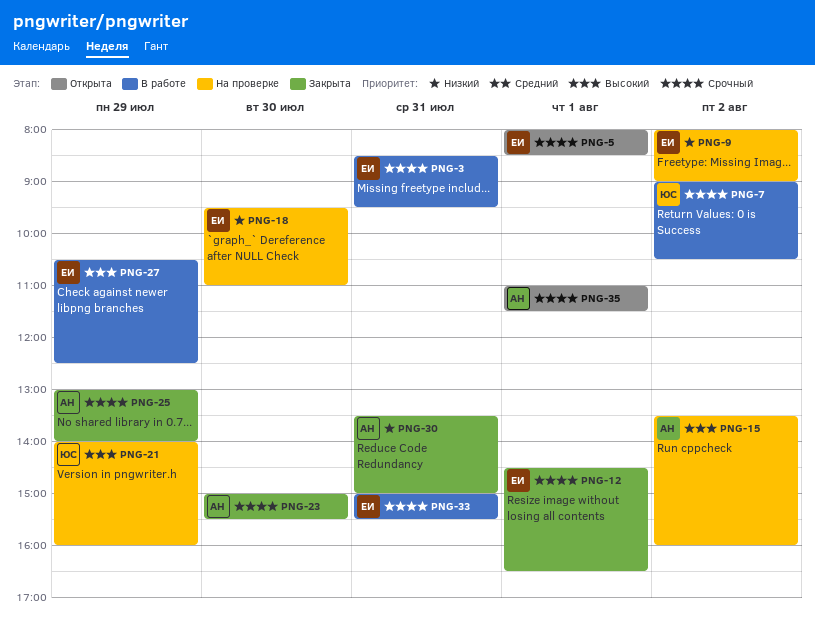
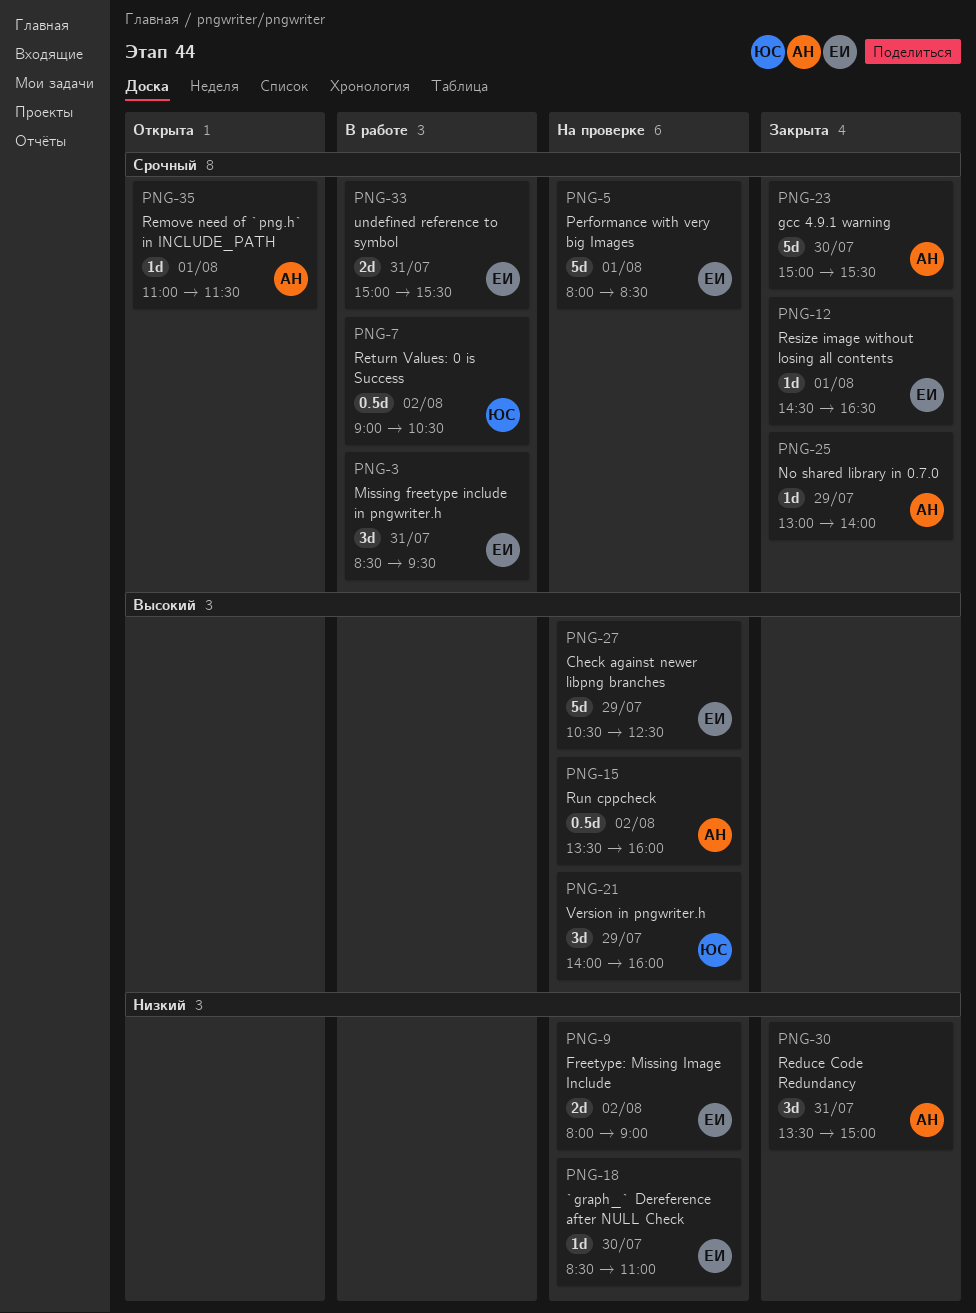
PNG-5, status: Открыта -> На проверке
PNG-18, begins: 09:30 -> 08:30
PNG-27, status: В работе -> На проверке

